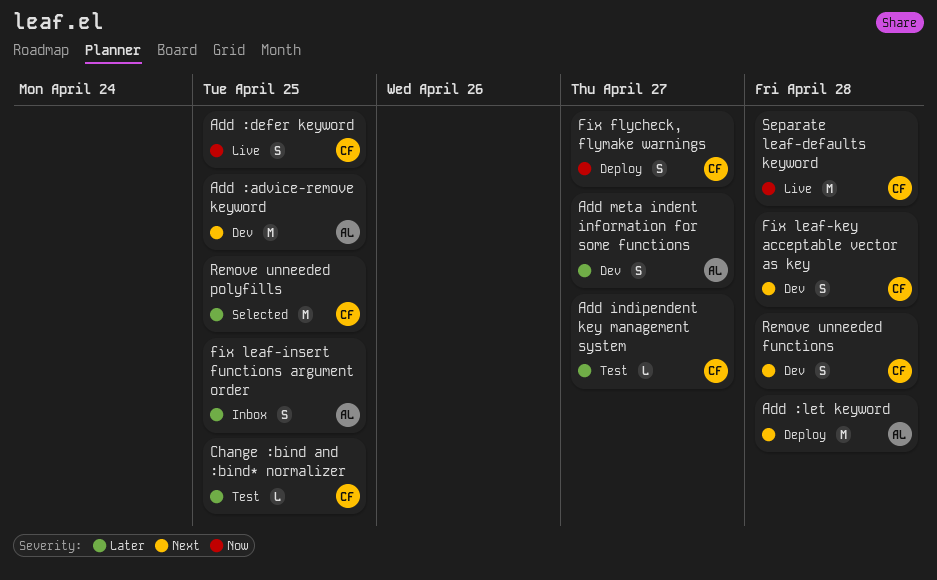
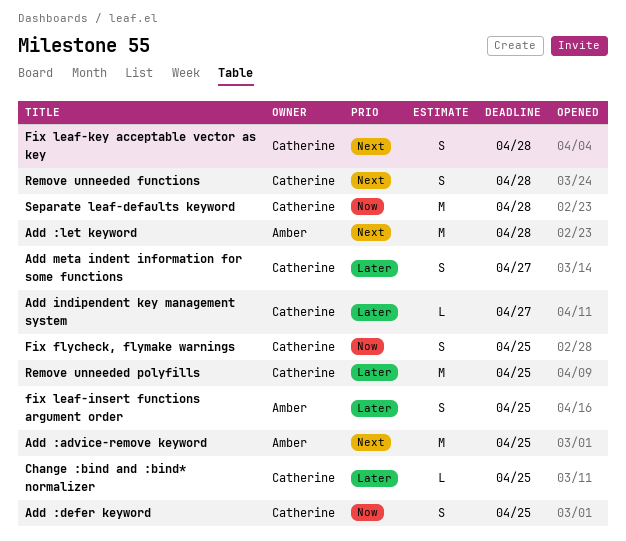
Add meta indent information for some functions, owner: Amber -> Catherine
Fix flycheck, flymake warnings, due: Apr 27 -> Apr 25

